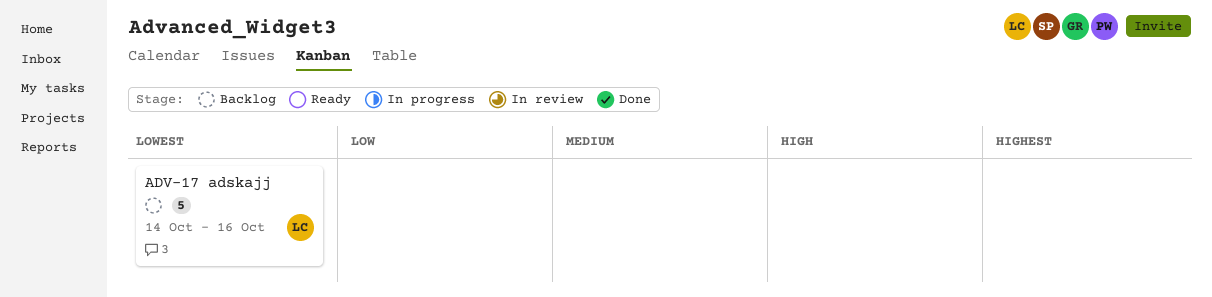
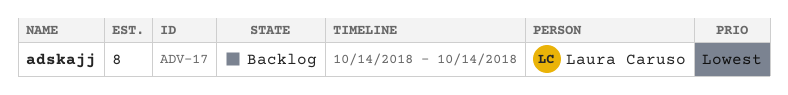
ADV-17, estimate: 5 -> 8
ADV-17, due: Oct 16 -> Oct 14

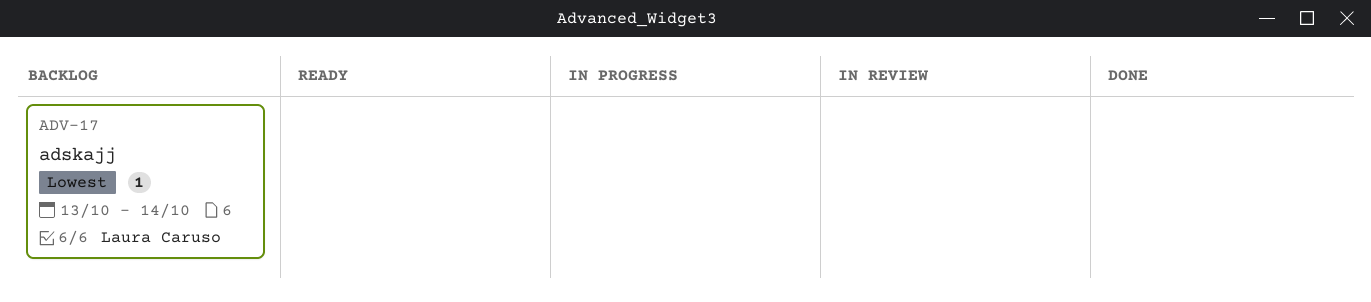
ADV-17, estimate: 8 -> 1
ADV-17, start: Oct 14 -> Oct 13

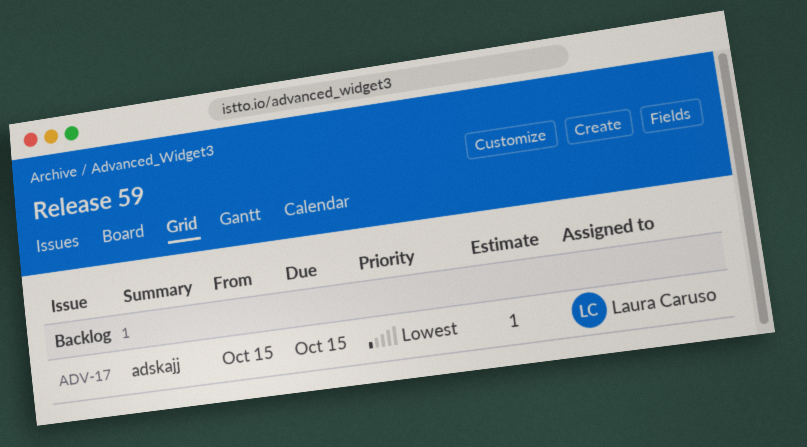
ADV-17, start: Oct 13 -> Oct 15
ADV-17, due: Oct 14 -> Oct 15

